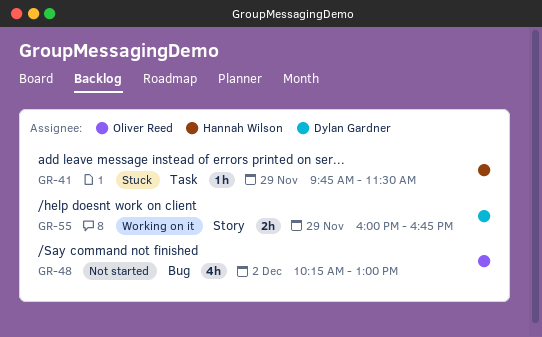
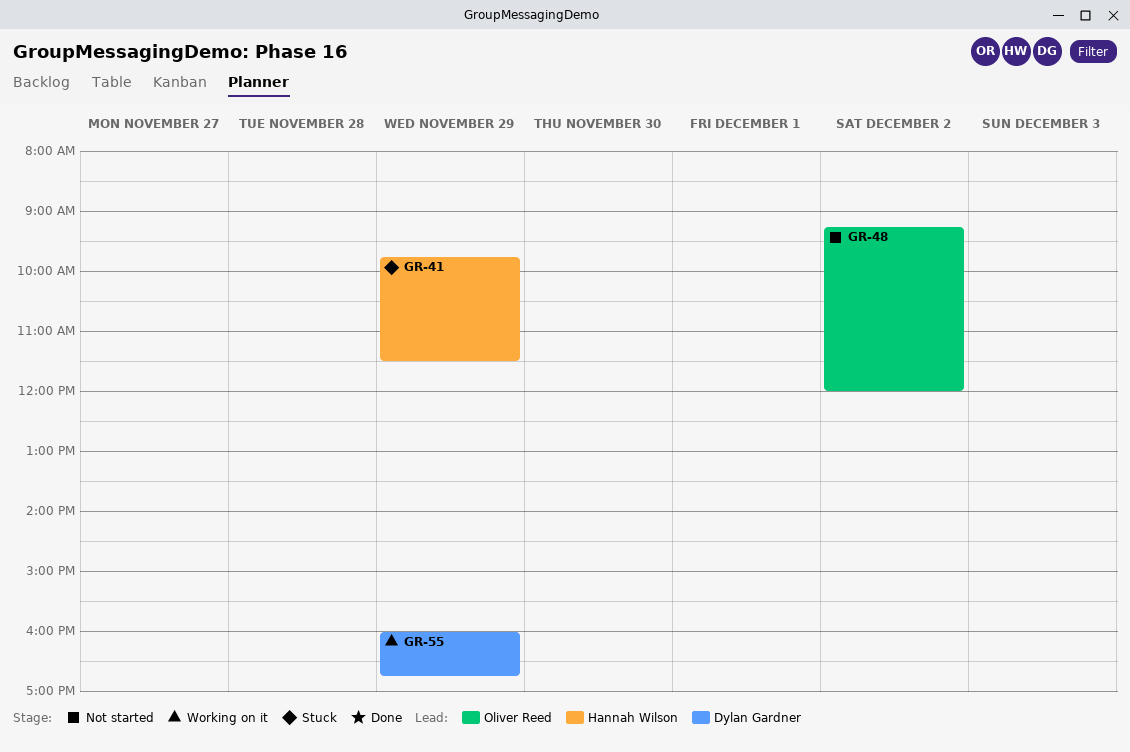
GR-48, begins: 10:15 -> 09:15
GR-48, ends: 13:00 -> 12:00

